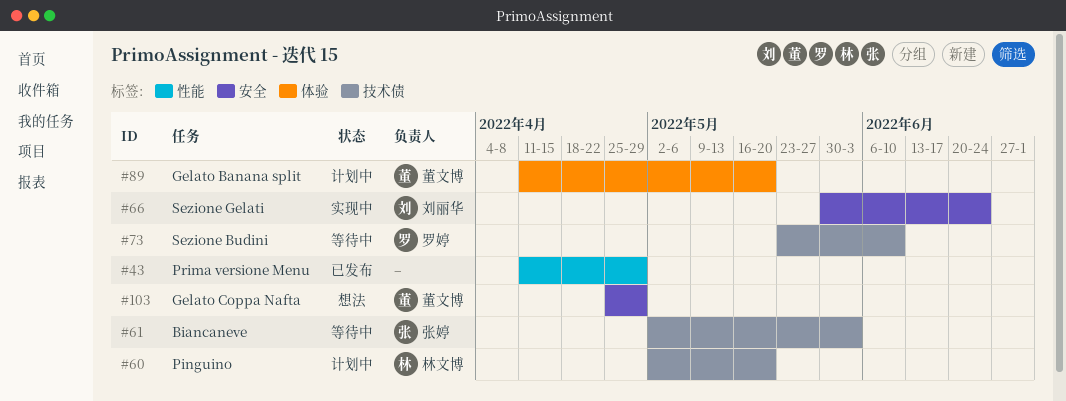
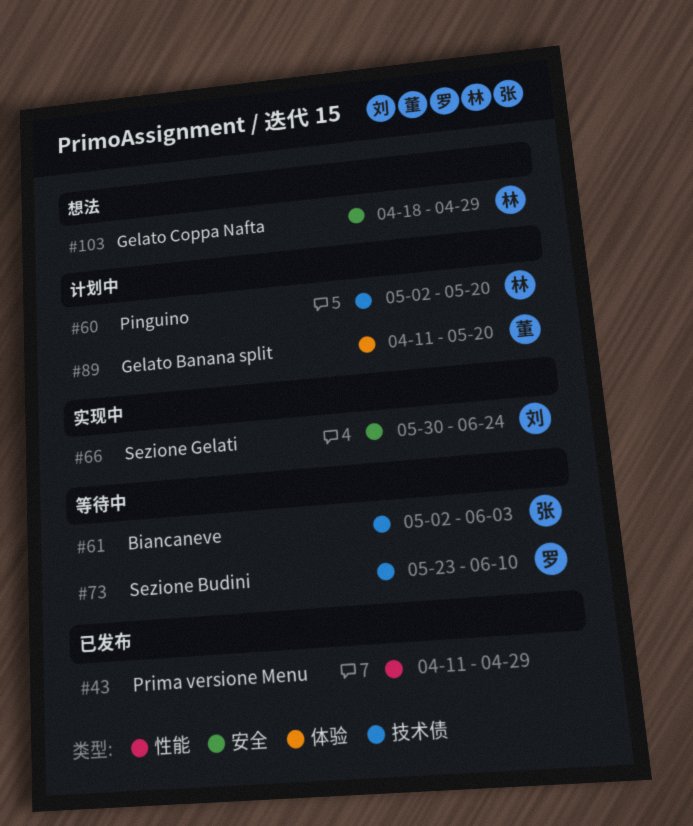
#103, owner: 董文博 -> 林文博
#103, start: Apr 25 -> Apr 18

